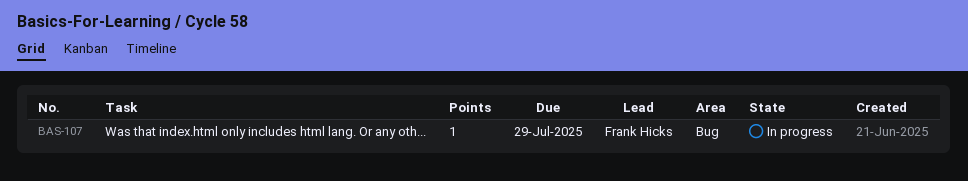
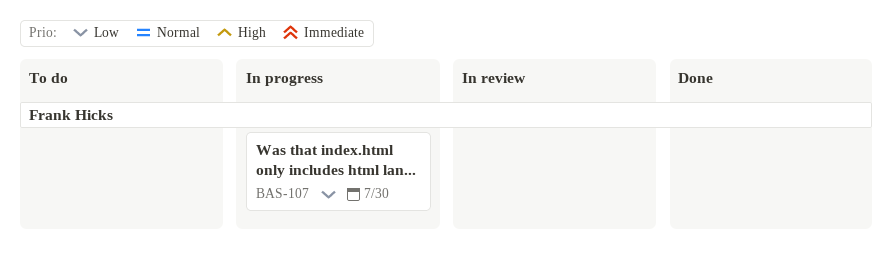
BAS-107, due: Jul 29 -> Jul 30

